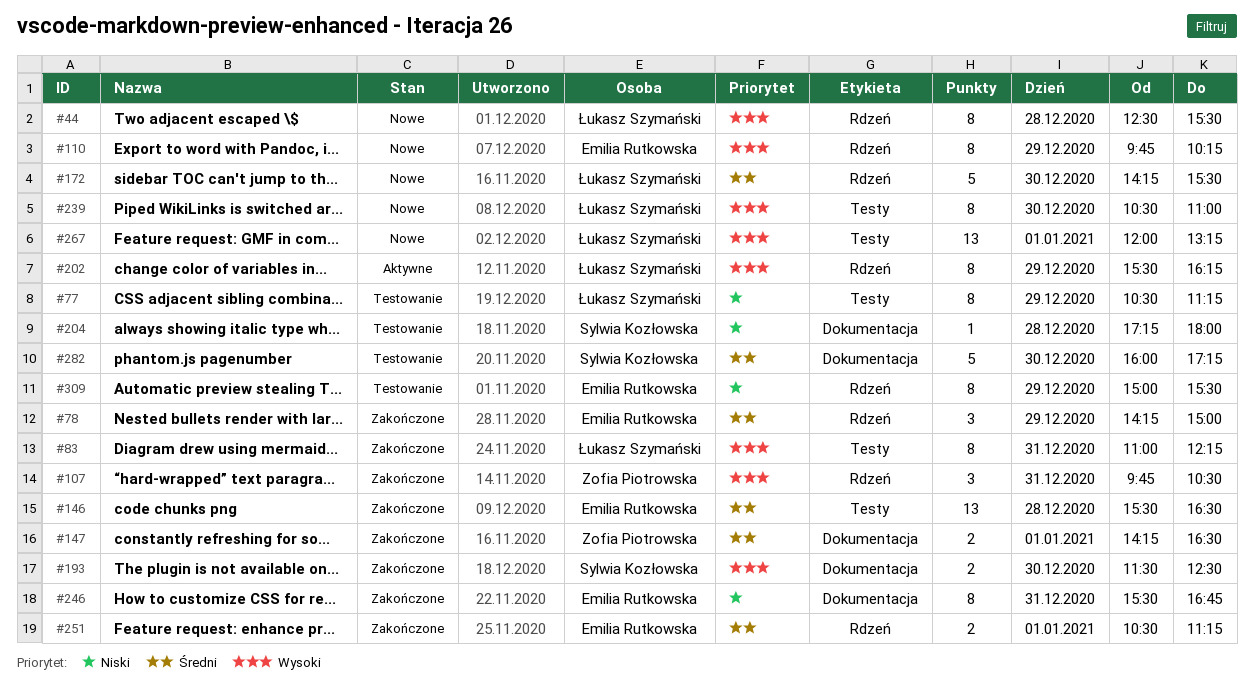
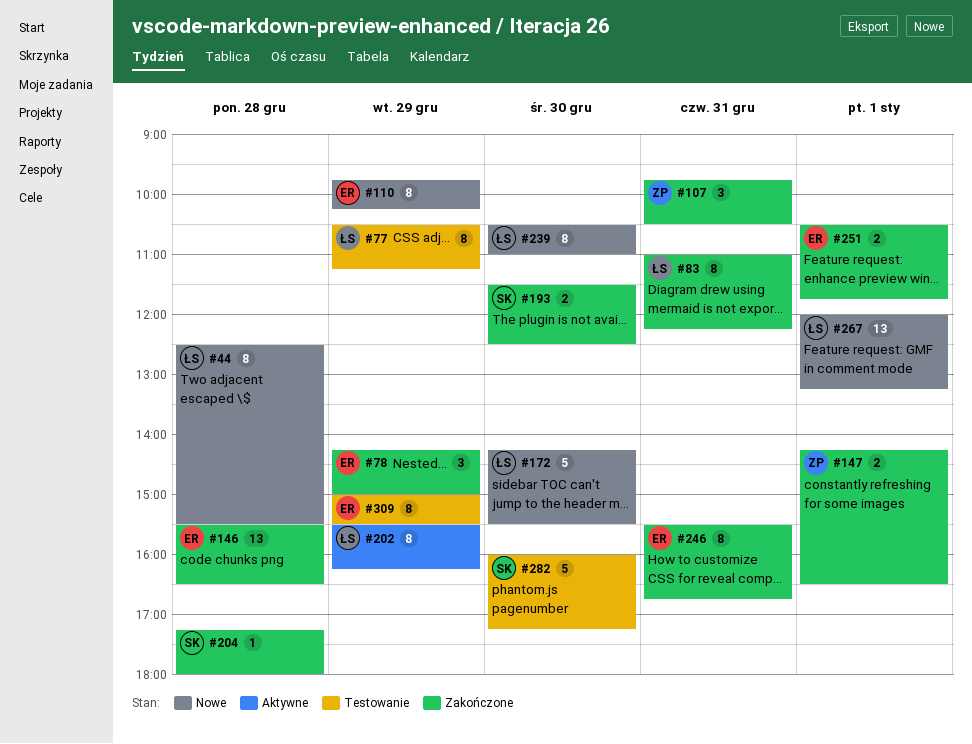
#204, status: Testowanie -> Zakończone
#251, ends: 11:15 -> 11:45

